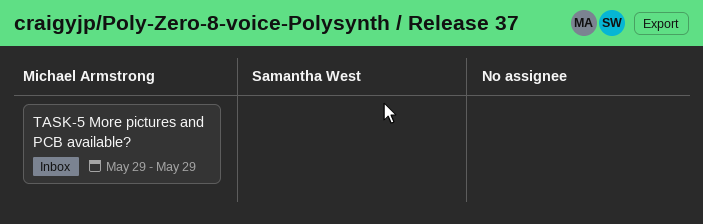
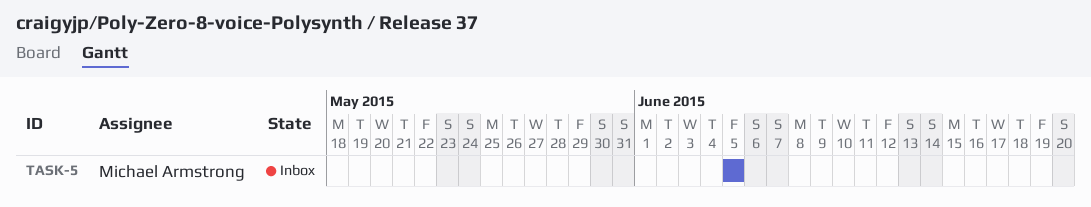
TASK-5, start: May 29 -> Jun 5
TASK-5, due: May 29 -> Jun 5

